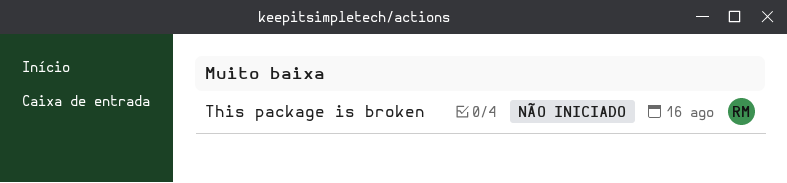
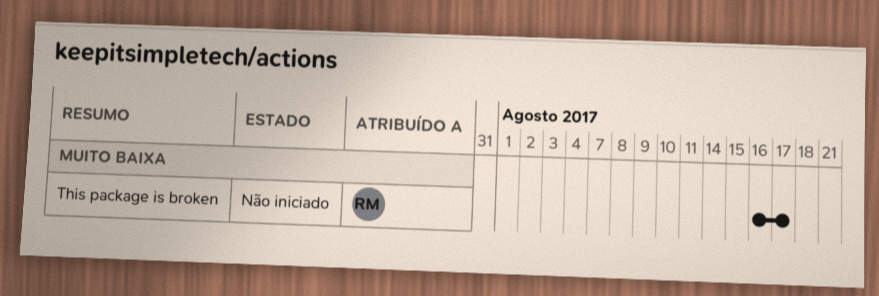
This package is broken, due: Aug 16 -> Aug 17

